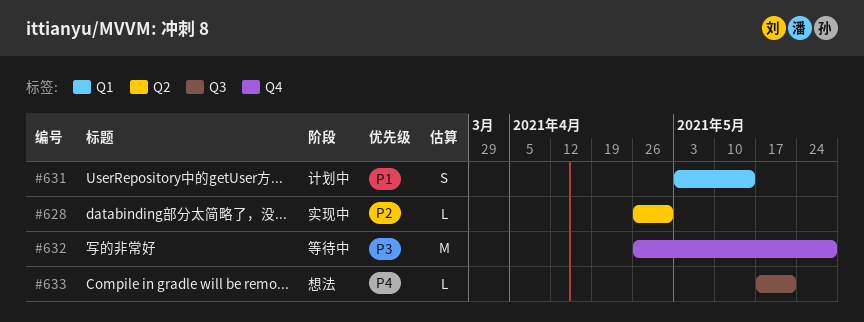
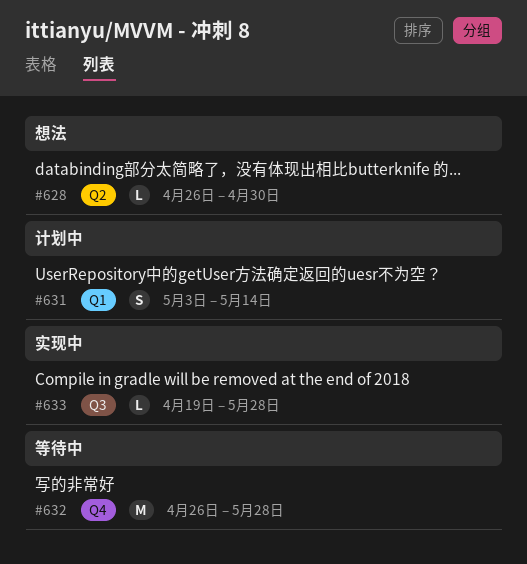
#628, status: 实现中 -> 想法
#633, status: 想法 -> 实现中
#633, start: May 17 -> Apr 19
#633, due: May 21 -> May 28

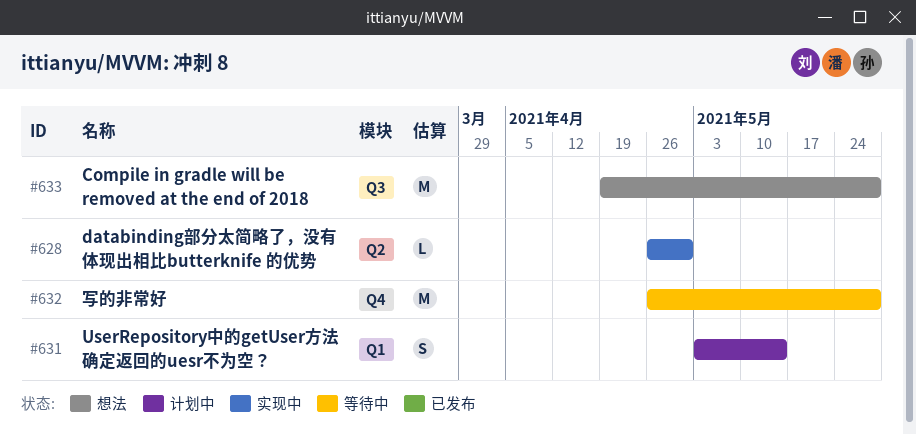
#628, status: 想法 -> 实现中
#633, status: 实现中 -> 想法
#633, estimate: L -> M

